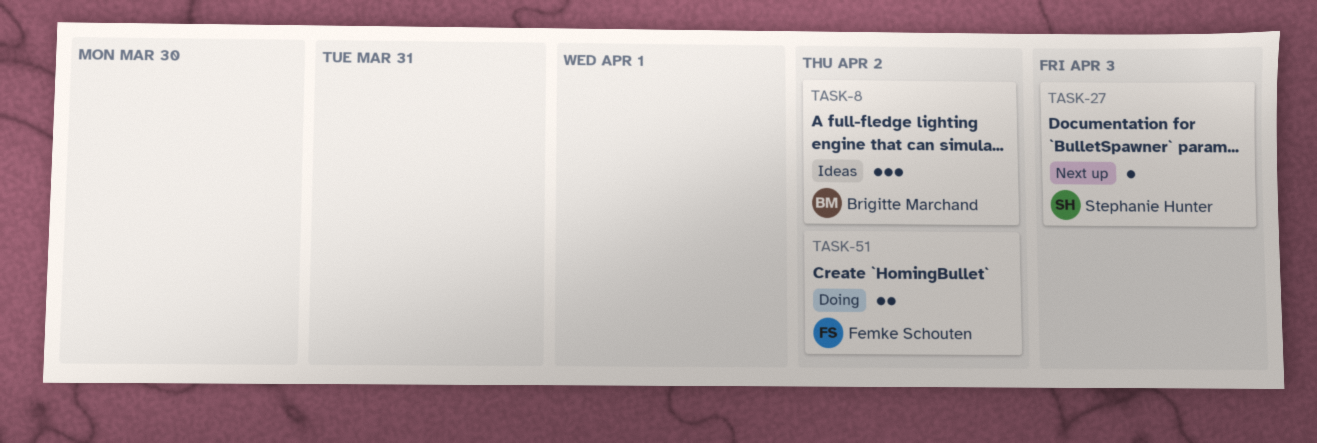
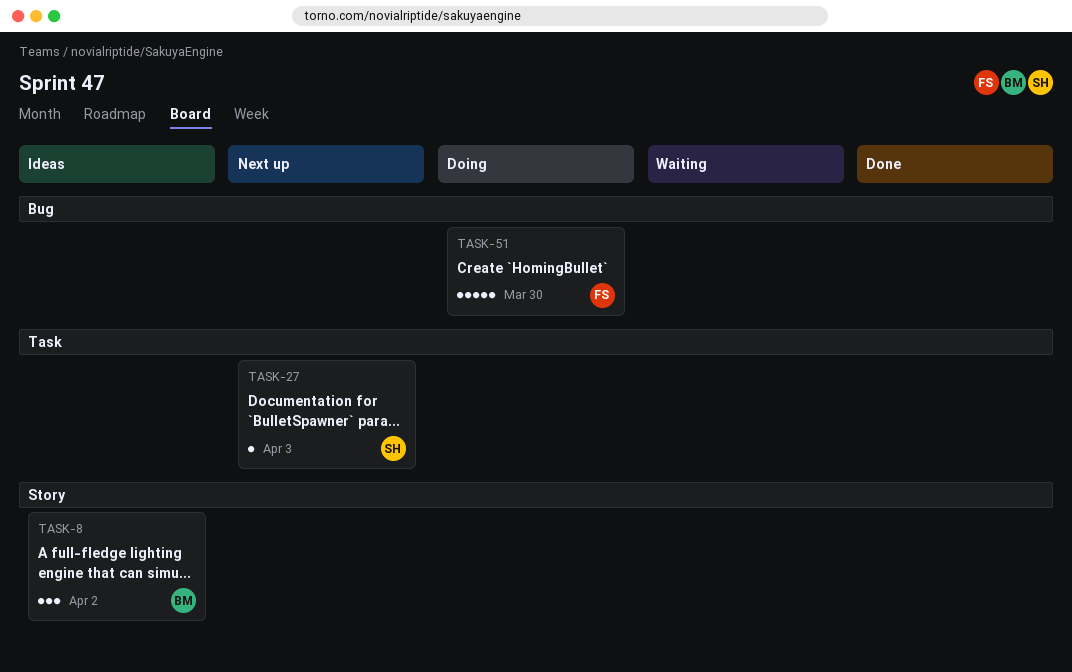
TASK-51, estimate: 2 -> 5
TASK-51, due: Apr 2 -> Mar 30

